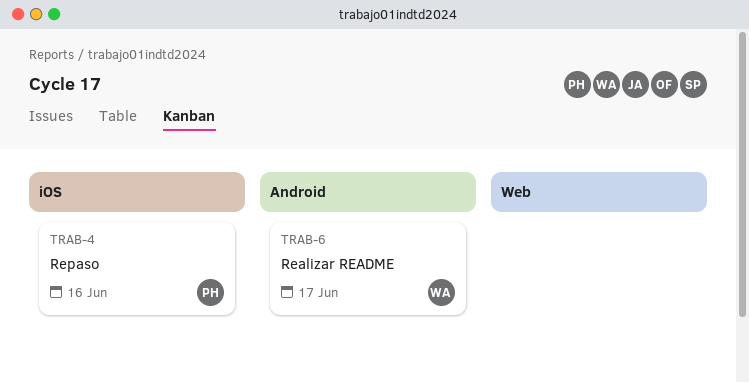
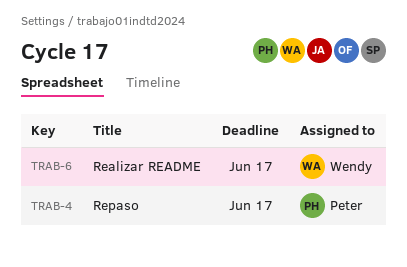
TRAB-4, due: Jun 16 -> Jun 17

